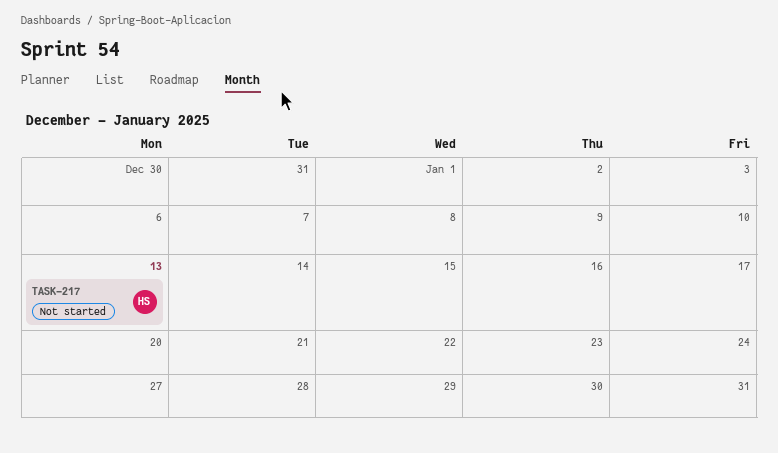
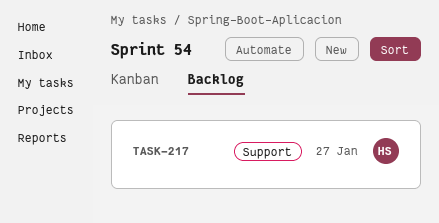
TASK-217, due: Jan 13 -> Jan 27

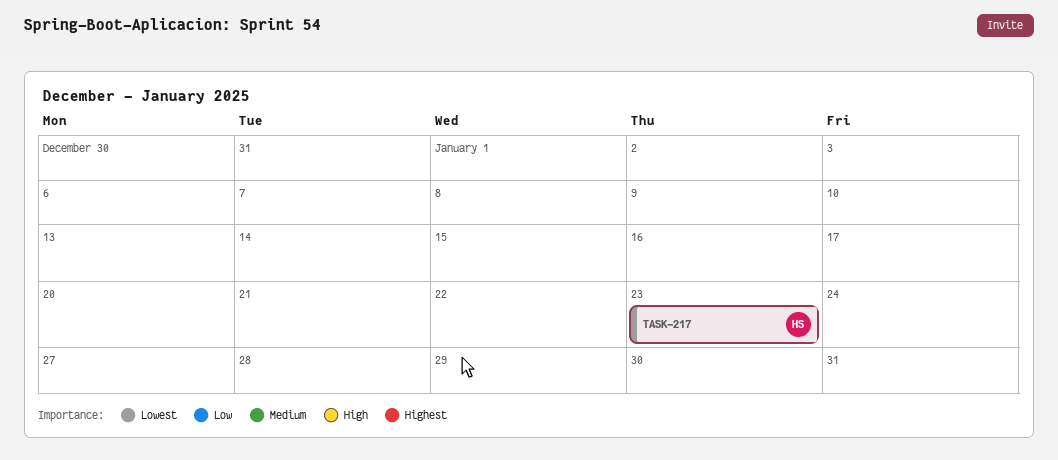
TASK-217, due: Jan 27 -> Jan 23

